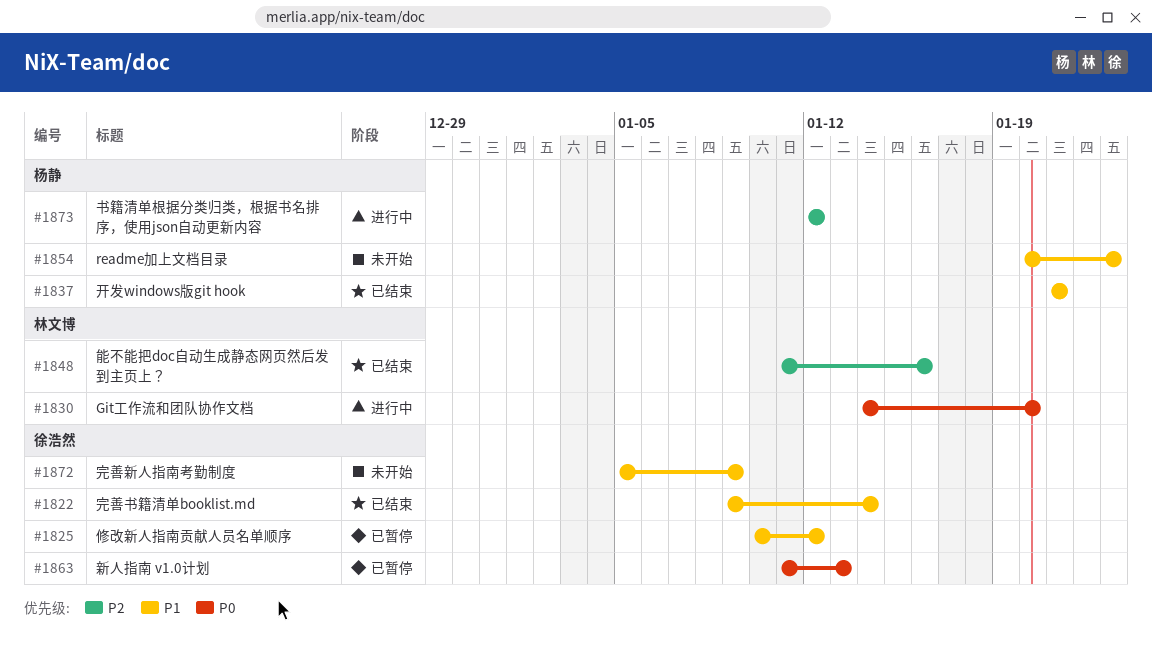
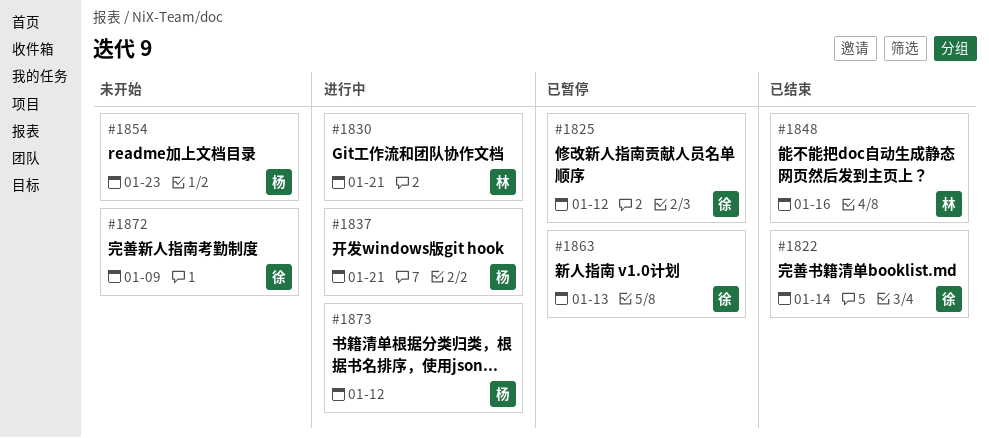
#1830, due: Jan 20 -> Jan 21
#1837, status: 已结束 -> 进行中

